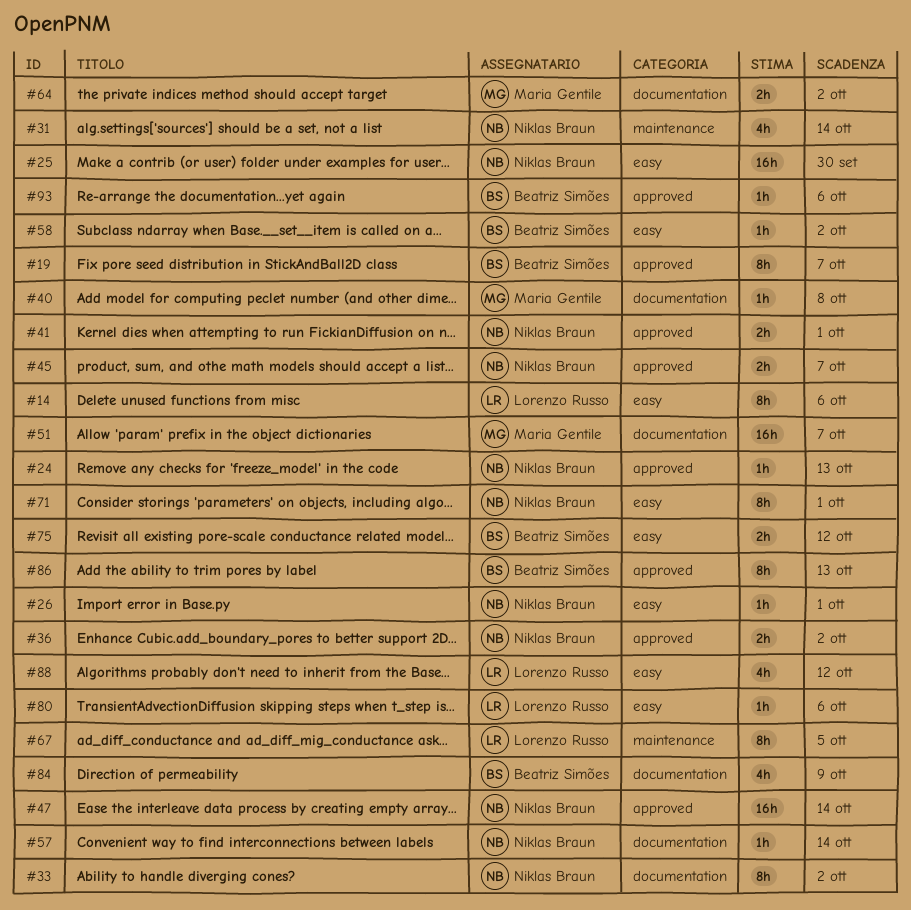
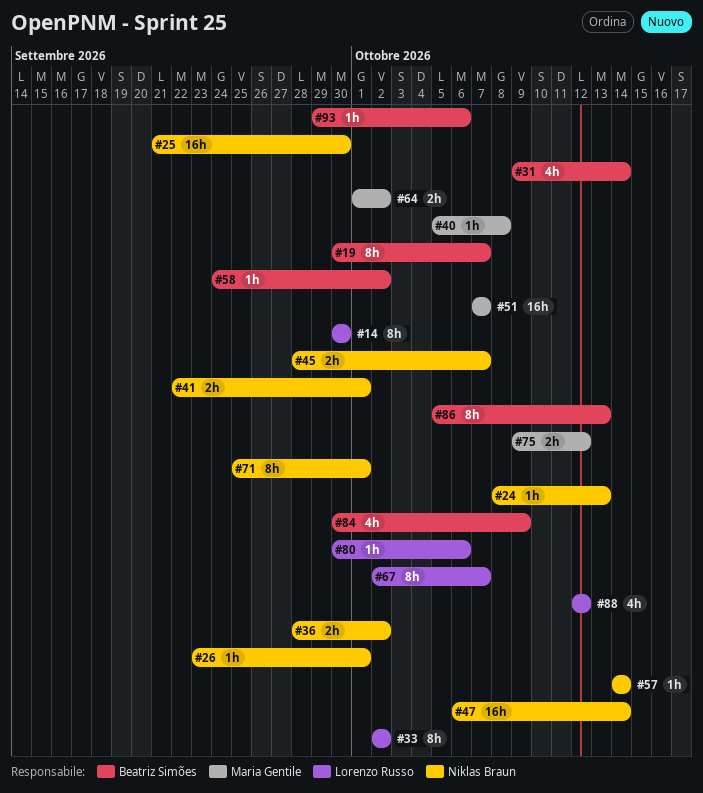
#14, due: Oct 6 -> Sep 30
#31, owner: Niklas Braun -> Beatriz Simões
#33, owner: Niklas Braun -> Lorenzo Russo
#67, due: Oct 5 -> Oct 7
#75, owner: Beatriz Simões -> Maria Gentile

